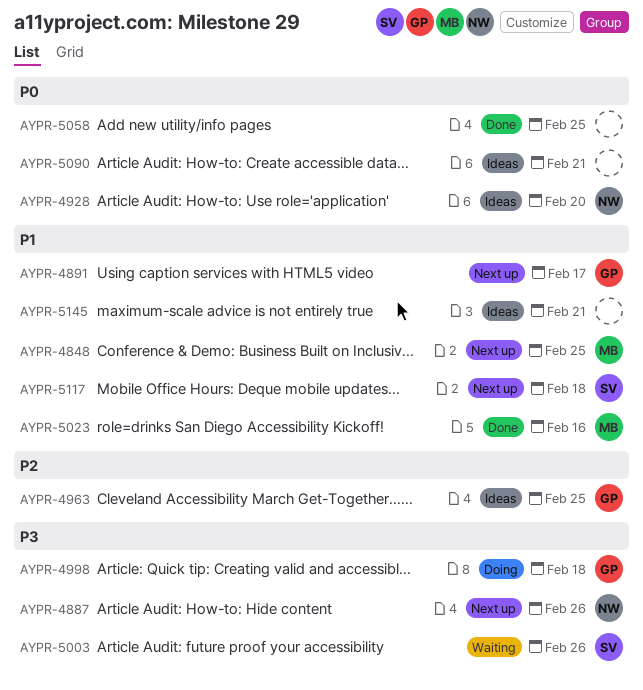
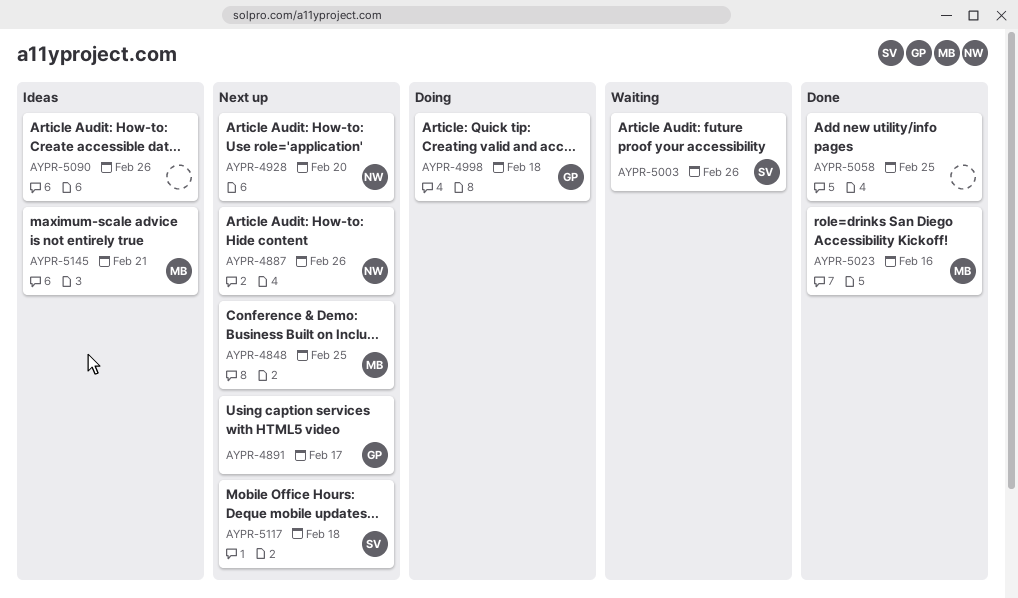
AYPR-4928, status: Ideas -> Next up
AYPR-4963: present -> none
AYPR-5090, due: Feb 21 -> Feb 26
AYPR-5145, owner: none -> MB

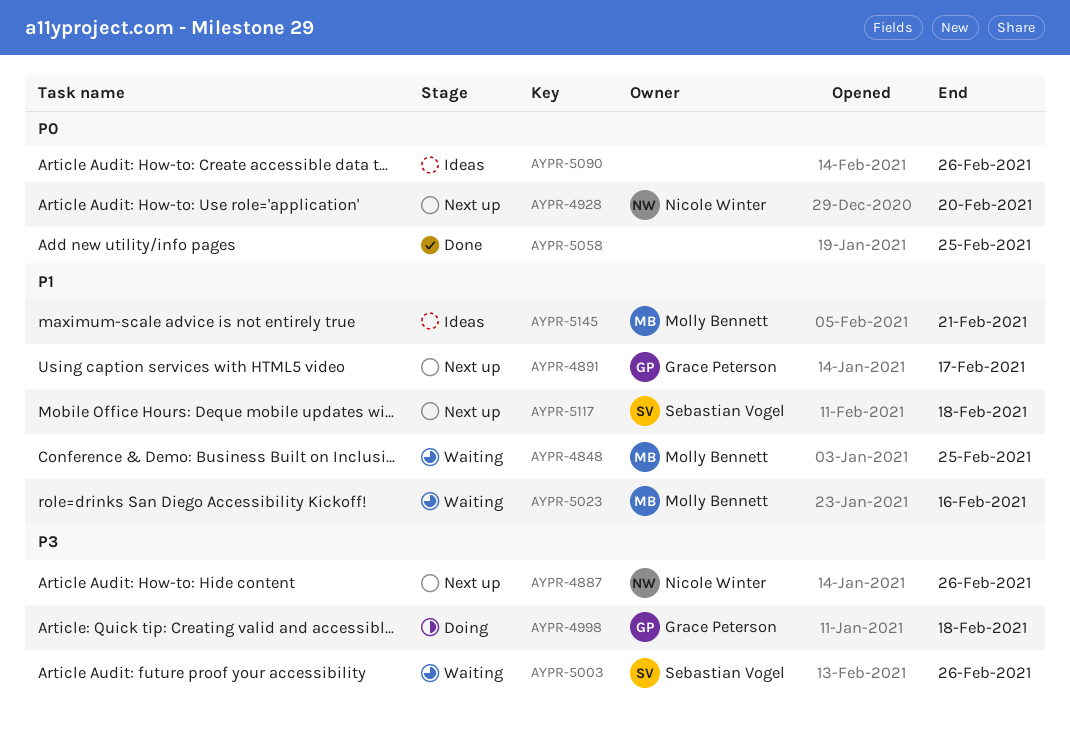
AYPR-4848, status: Next up -> Waiting
AYPR-5023, status: Done -> Waiting

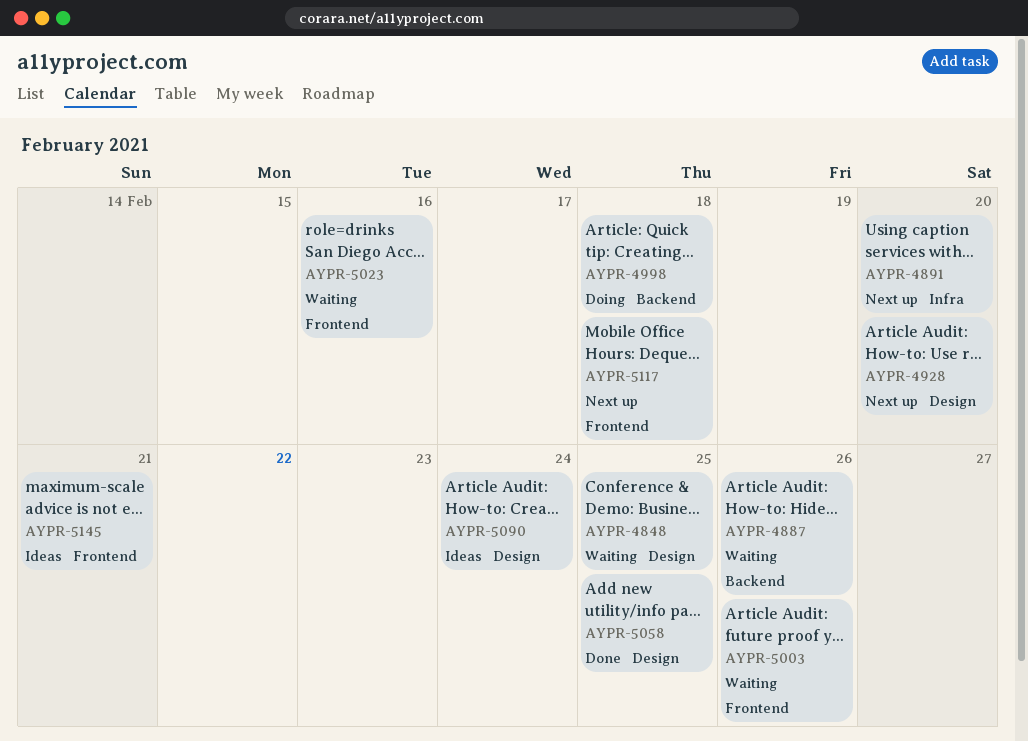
AYPR-4887, status: Next up -> Waiting
AYPR-4891, due: Feb 17 -> Feb 20
AYPR-5090, due: Feb 26 -> Feb 24

